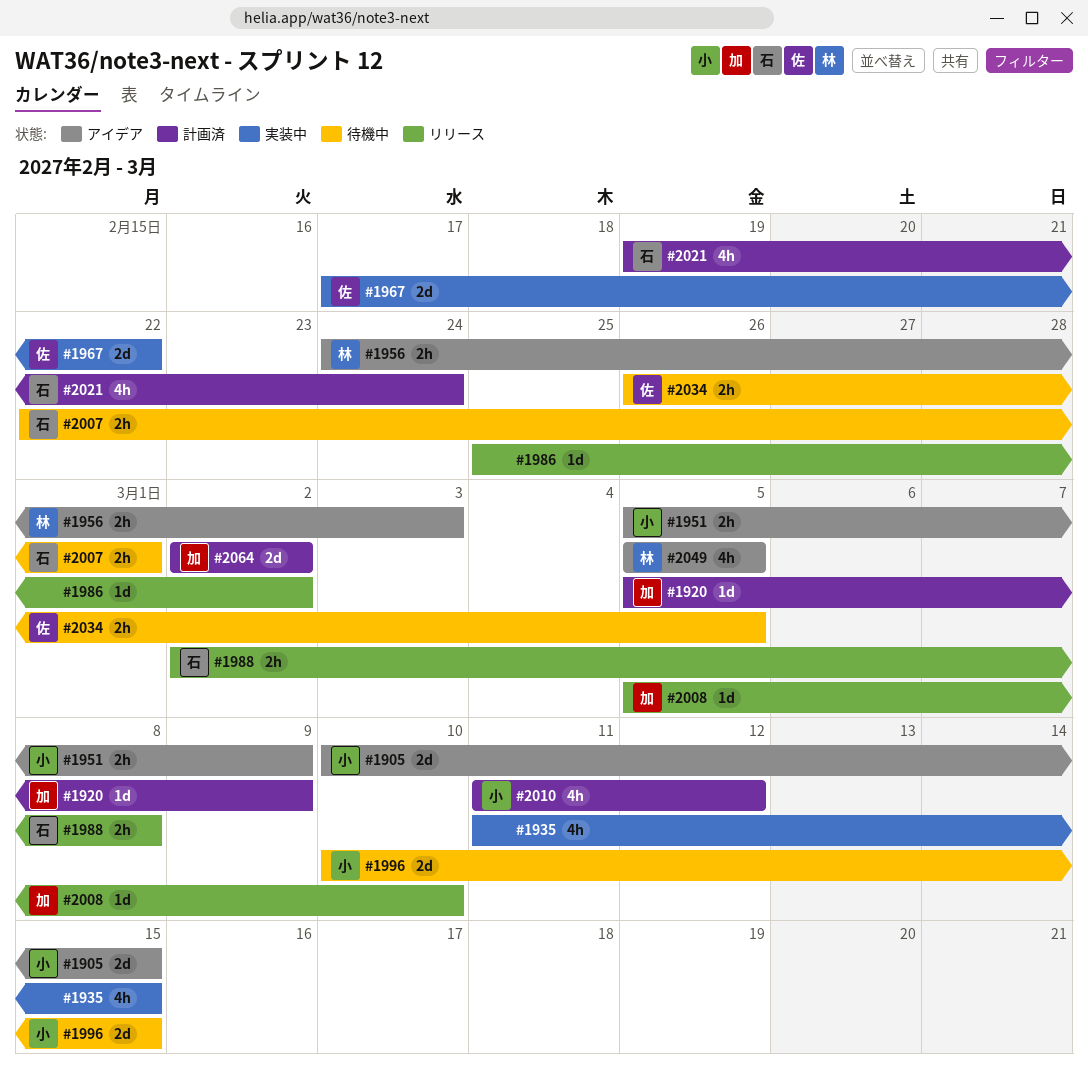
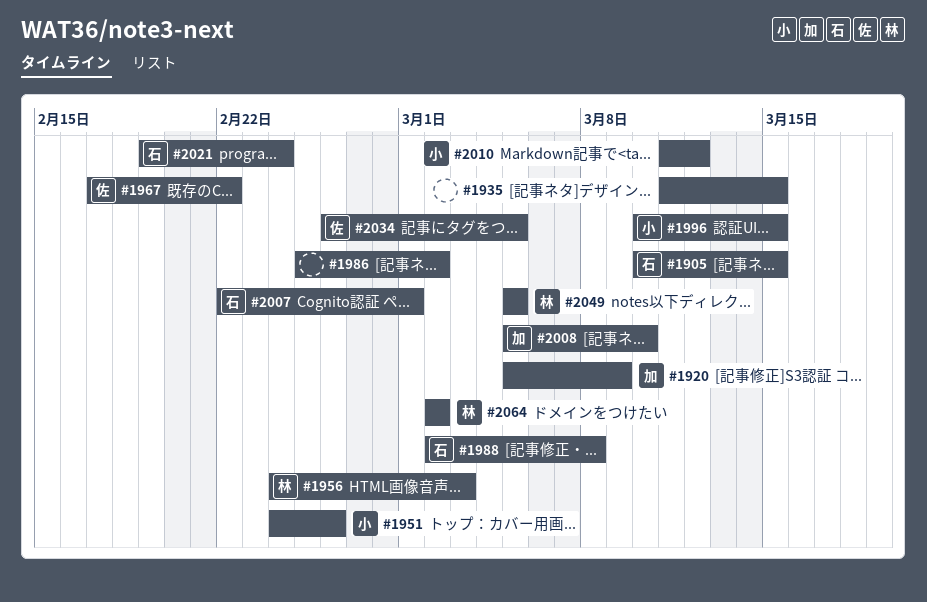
#1905, owner: 小 -> 石
#1951, start: Mar 5 -> Feb 24
#1951, due: Mar 9 -> Feb 26
#2064, owner: 加 -> 林

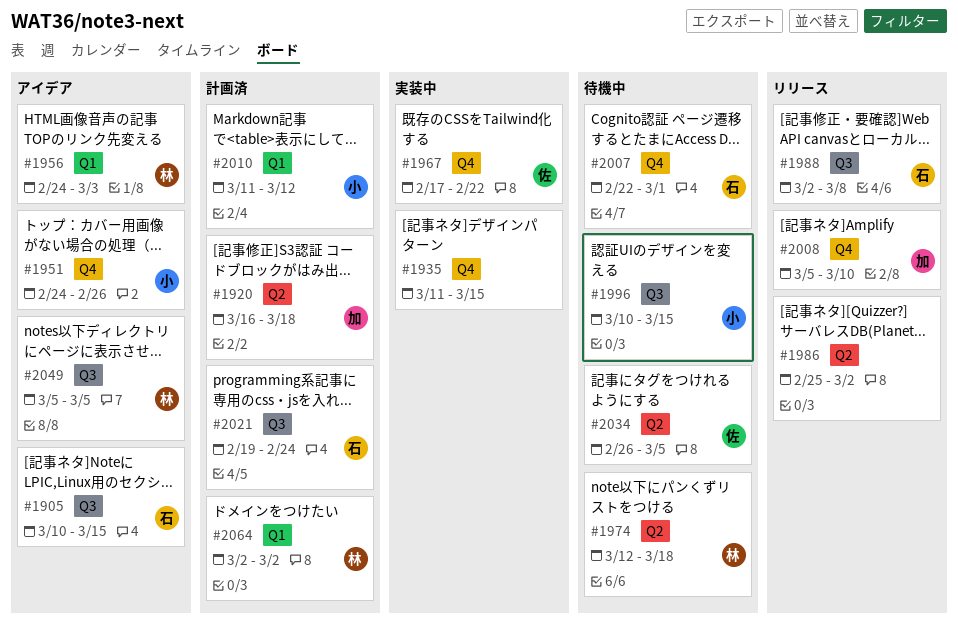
#1920, start: Mar 5 -> Mar 16
#1920, due: Mar 9 -> Mar 18
#1974: none -> present

